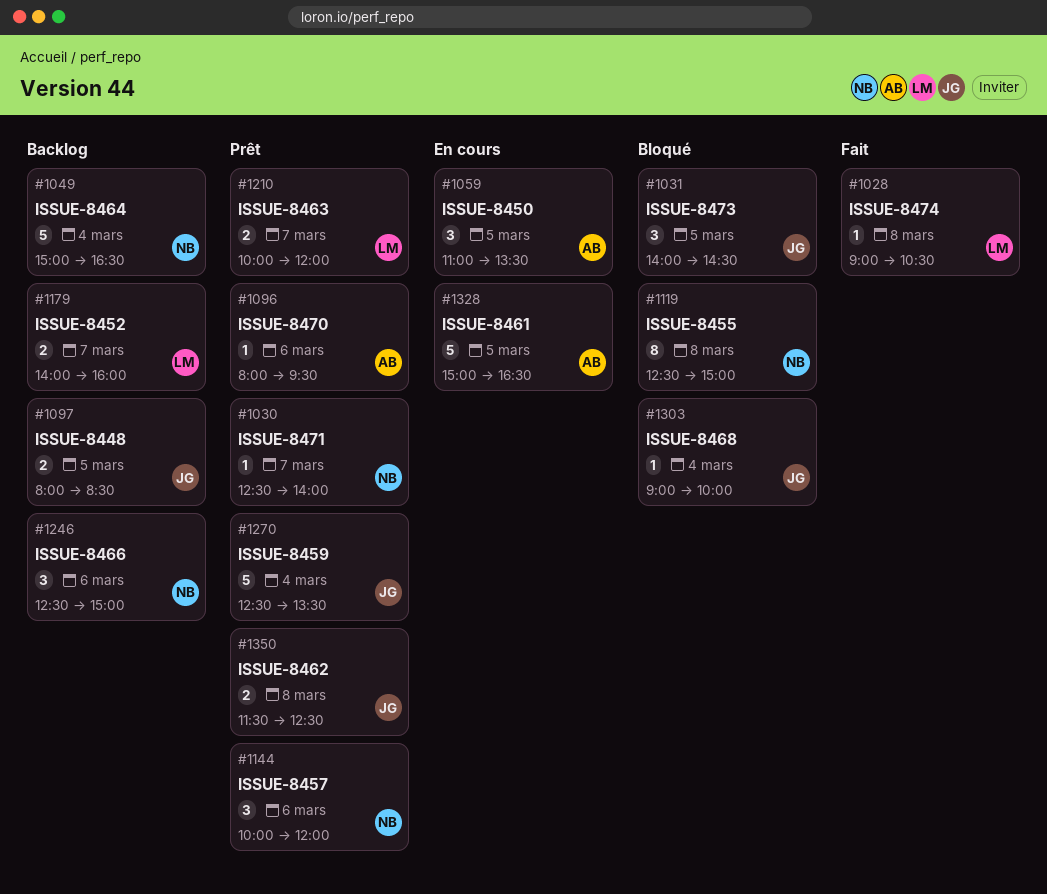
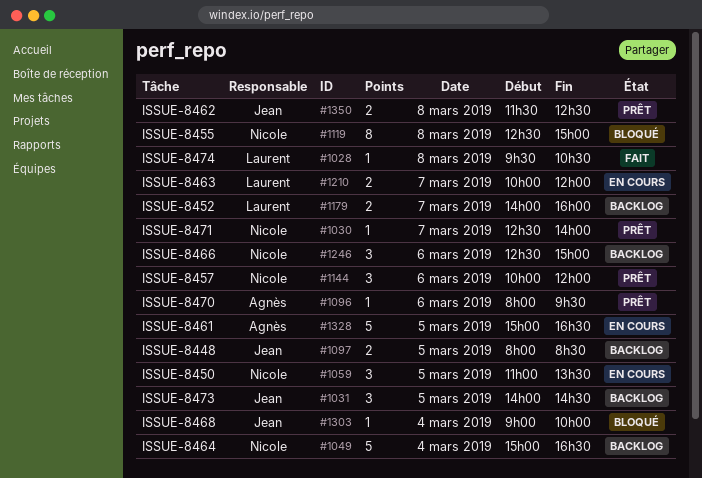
#1028, begins: 09:00 -> 09:30
#1031, status: Bloqué -> Backlog
#1059, owner: Agnès -> Nicole
#1210, status: Prêt -> En cours
#1270: present -> none

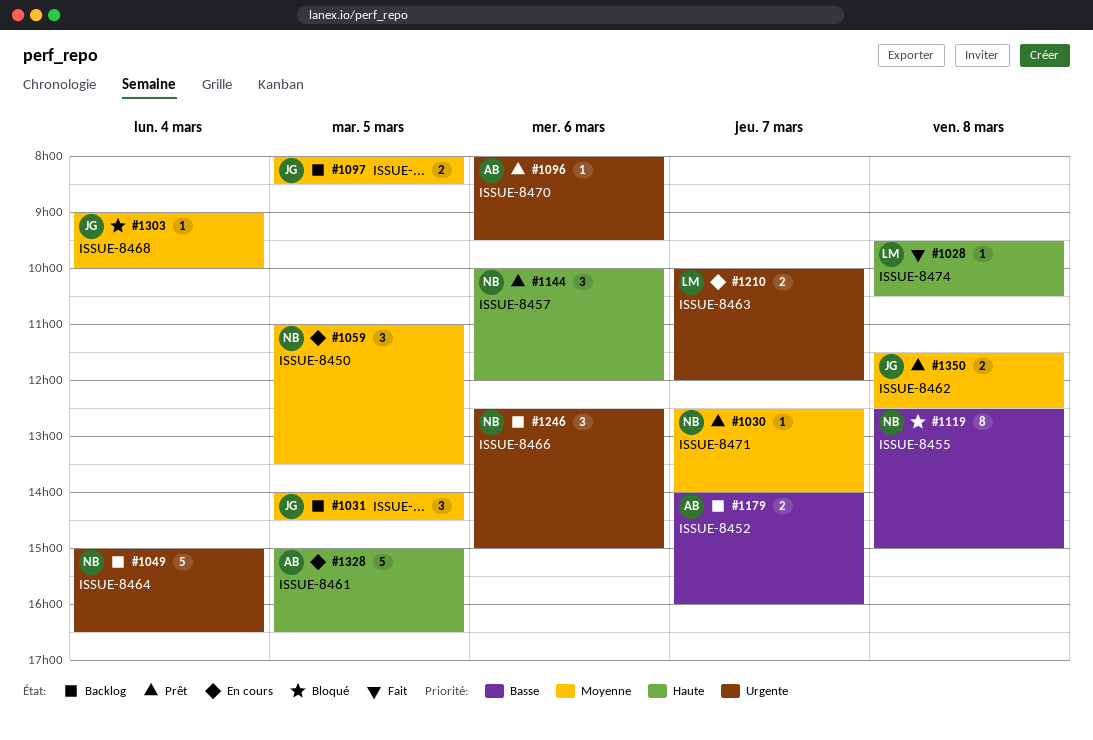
#1179, owner: Laurent -> Agnès

